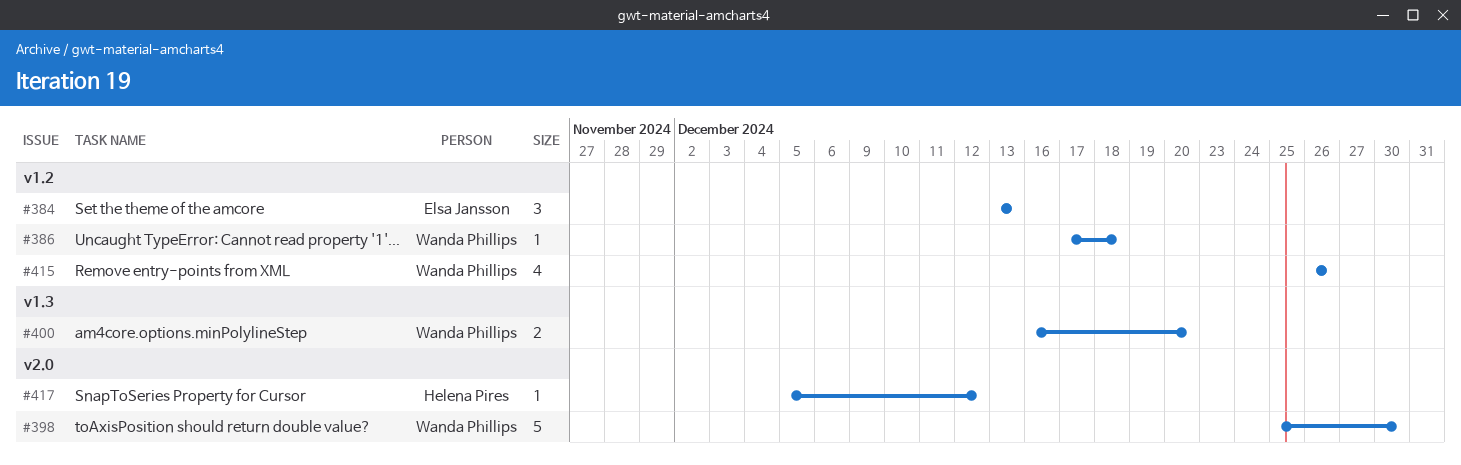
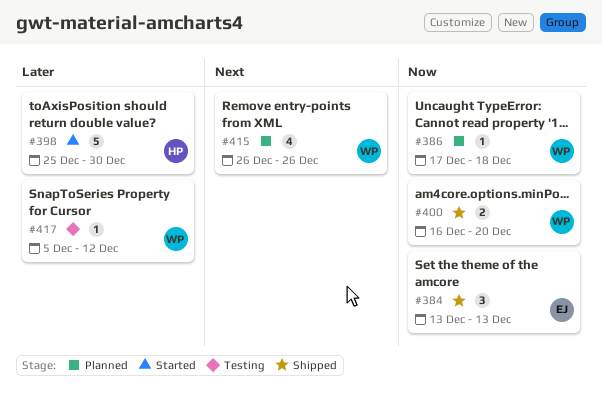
#398, owner: Wanda Phillips -> Helena Pires
#417, owner: Helena Pires -> Wanda Phillips

